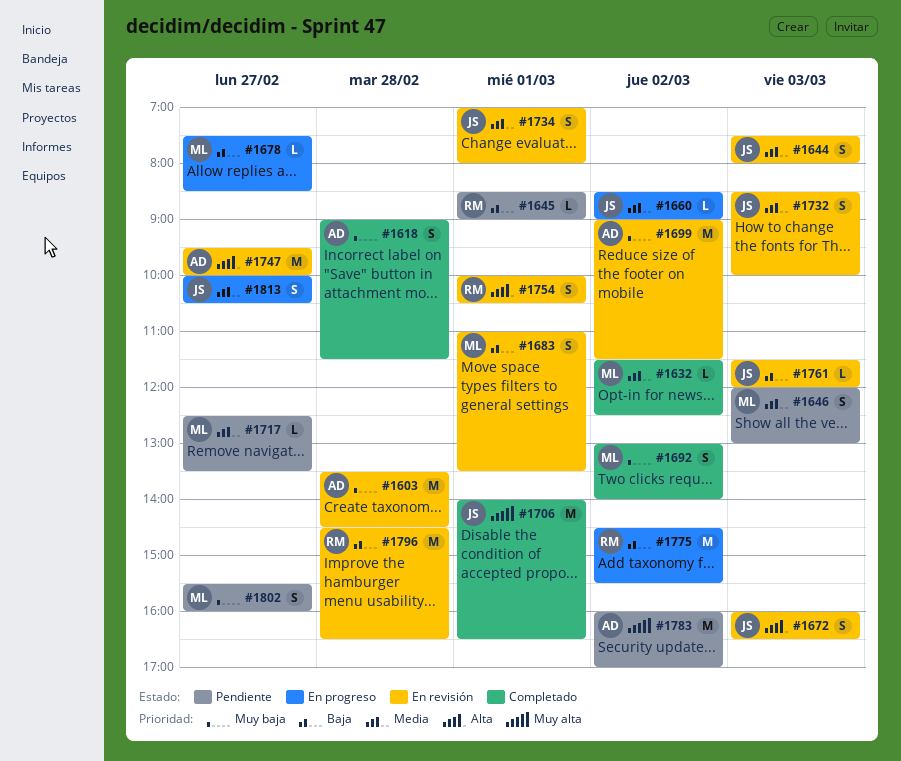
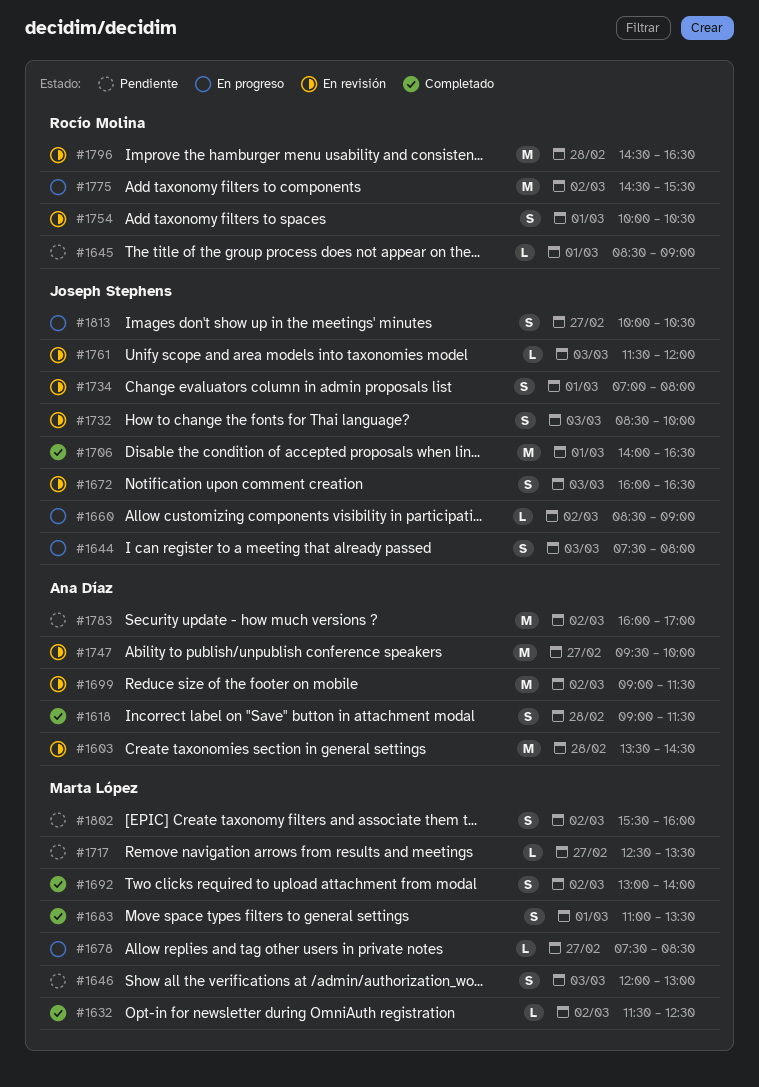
#1644, status: En revisión -> En progreso
#1683, status: En revisión -> Completado
#1802, day: Feb 27 -> Mar 2

